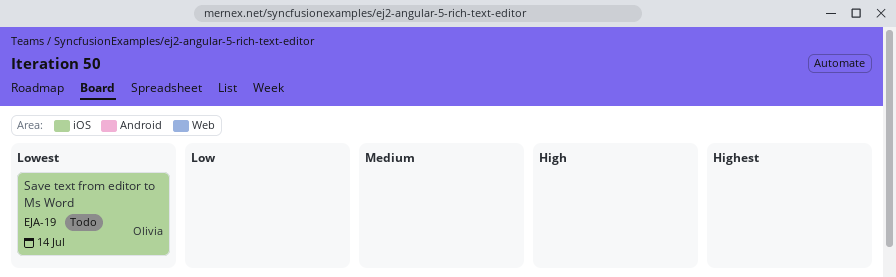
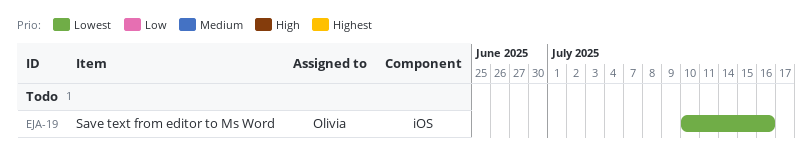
EJA-19, due: Jul 14 -> Jul 16

